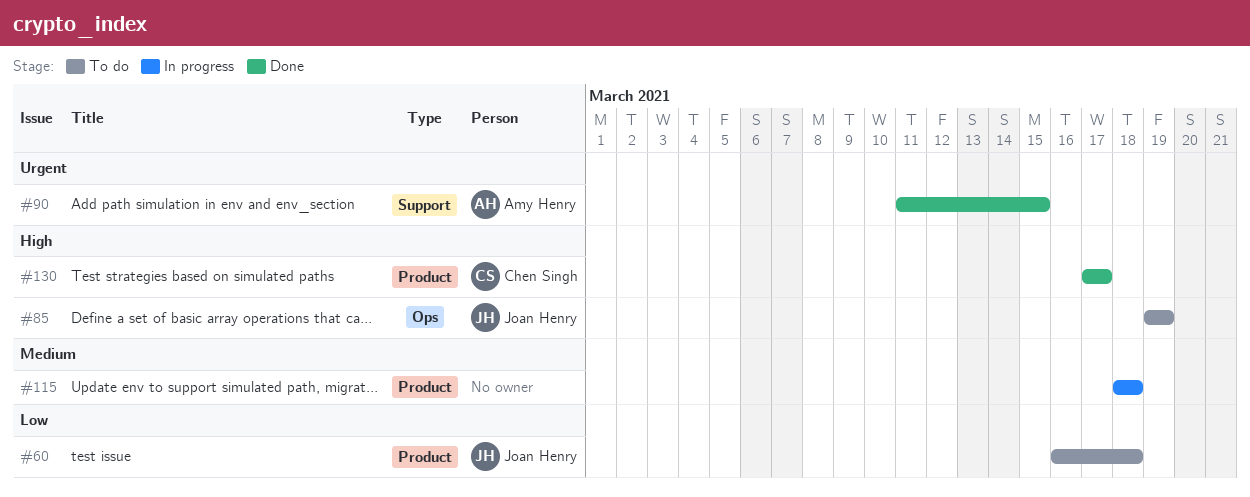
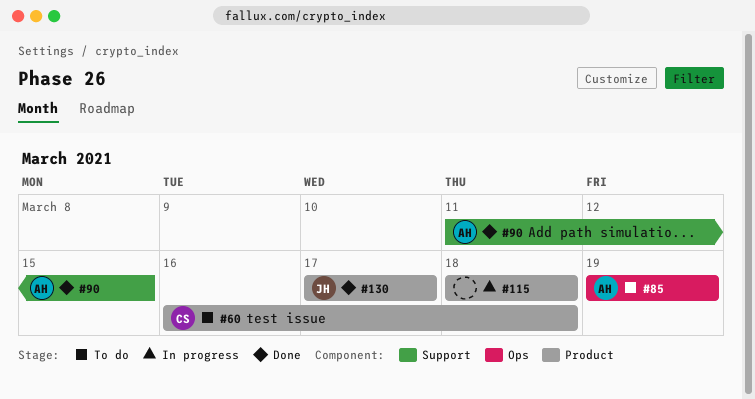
#60, owner: Joan Henry -> Chen Singh
#85, owner: Joan Henry -> Amy Henry
#130, owner: Chen Singh -> Joan Henry

